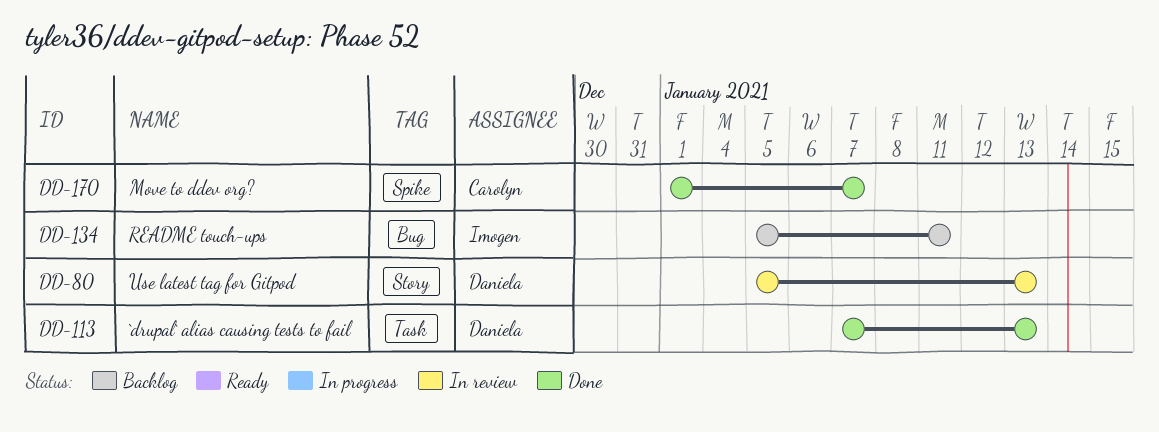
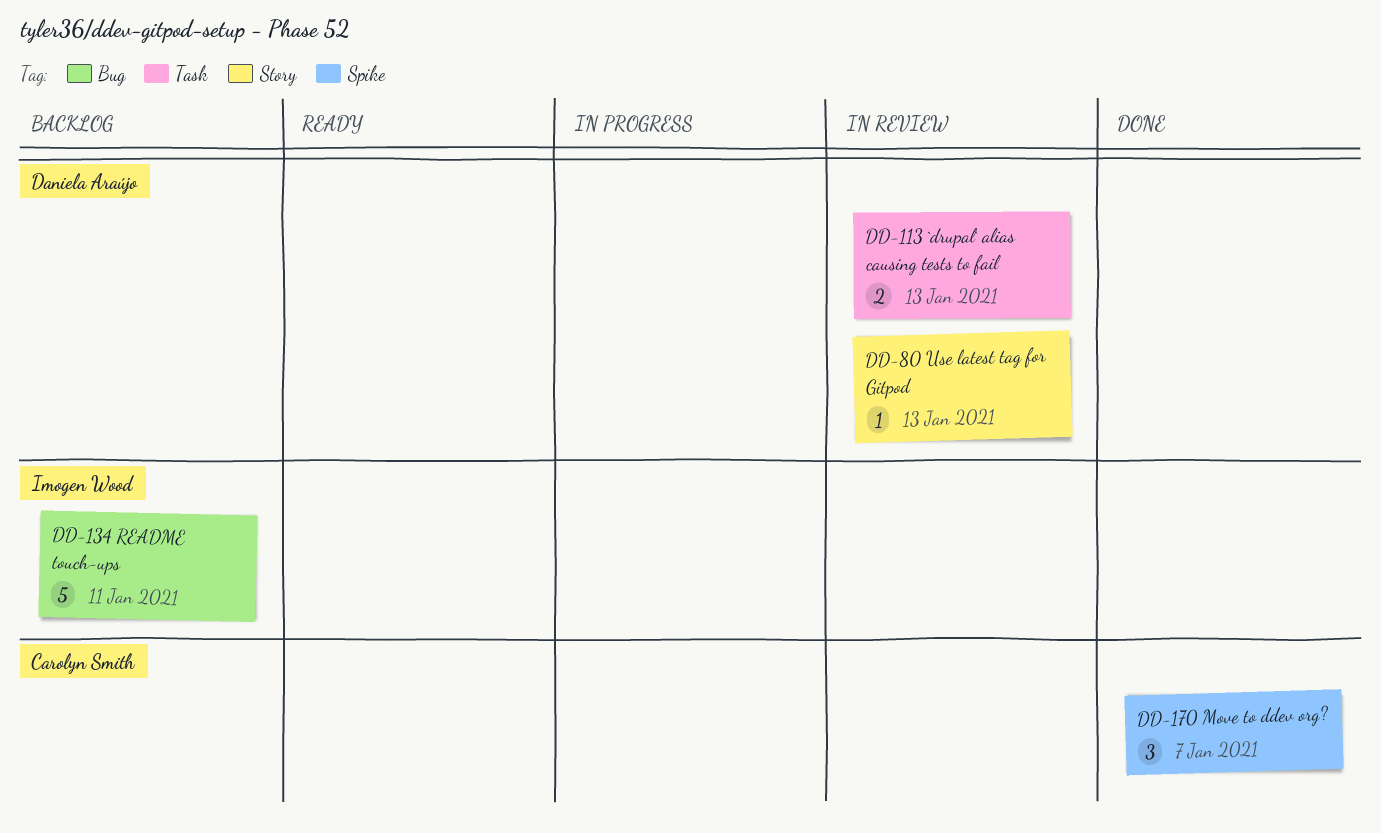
DD-113, status: Done -> In review

